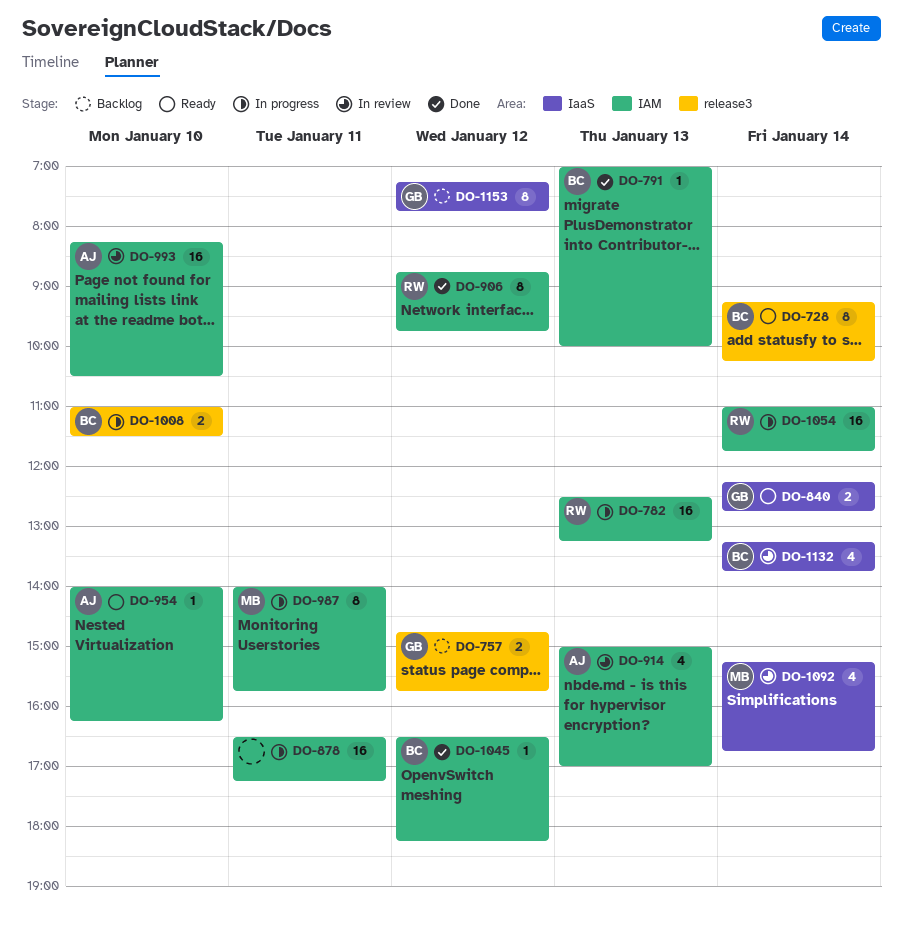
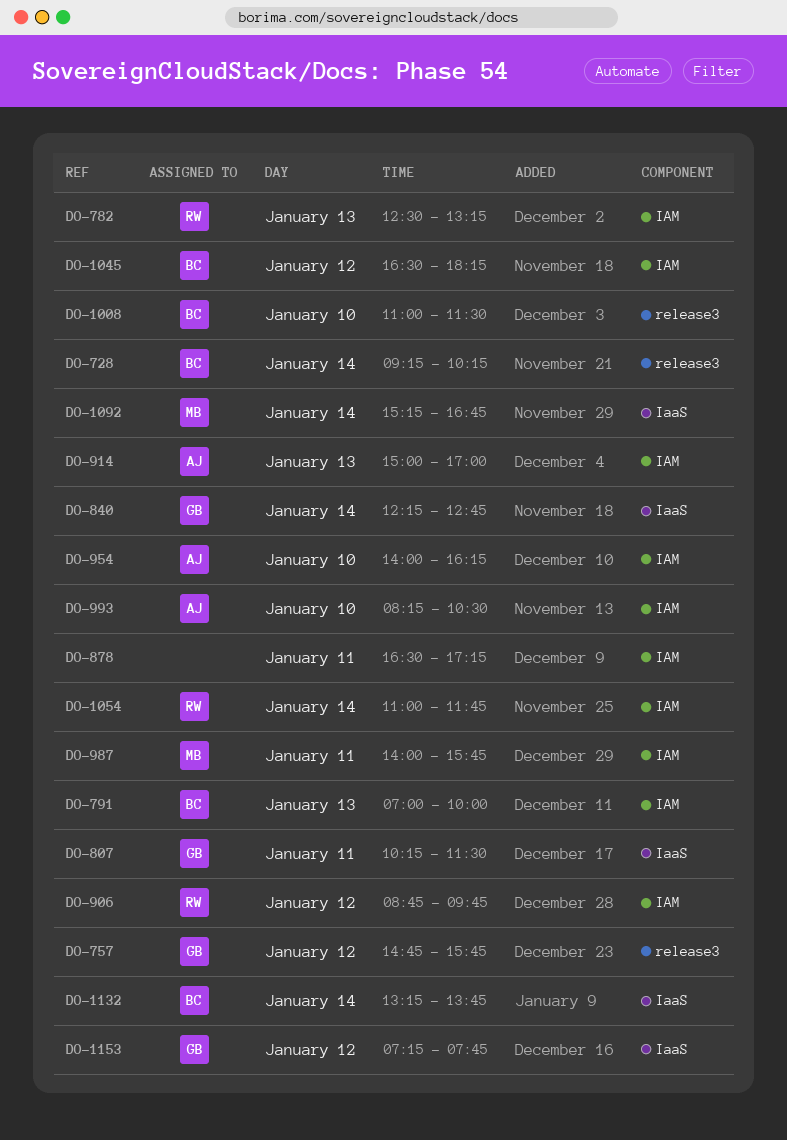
DO-807: none -> present

